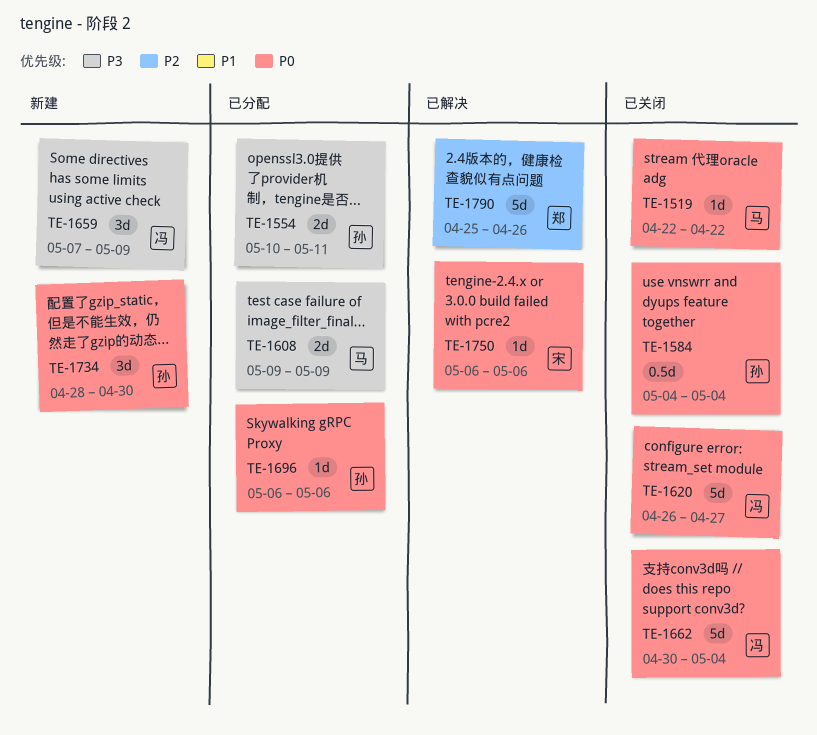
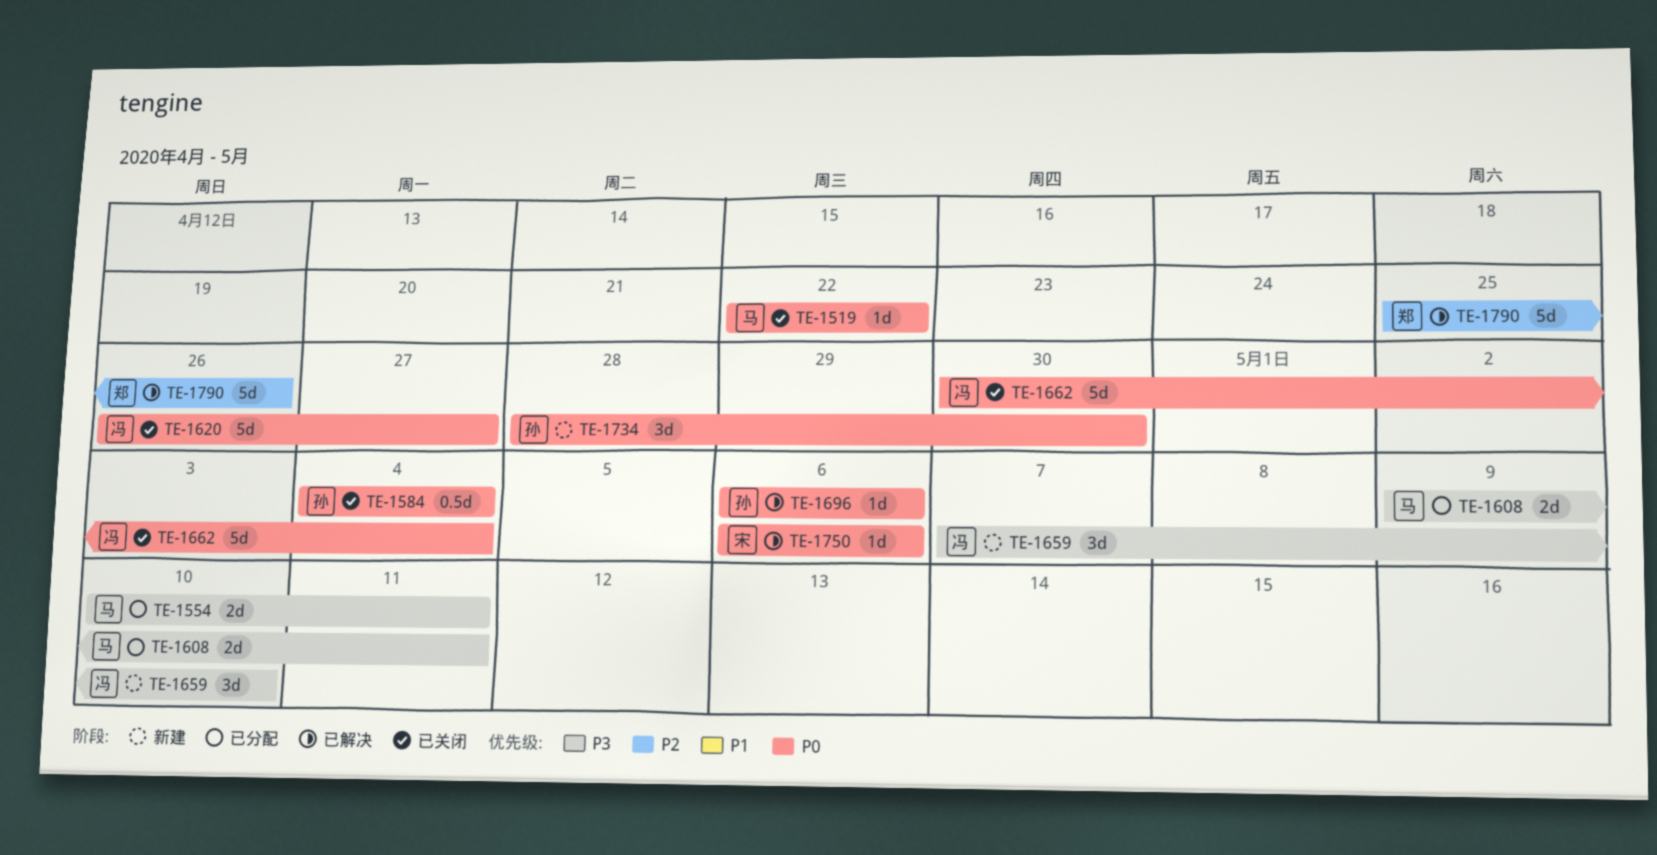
TE-1554, owner: 孙 -> 马
TE-1608, due: May 9 -> May 11
TE-1659, due: May 9 -> May 10
TE-1696, status: 已分配 -> 已解决

